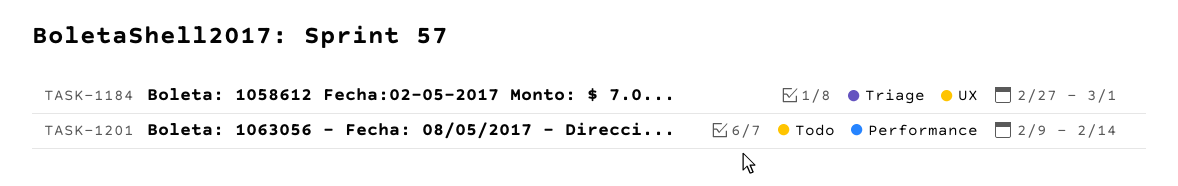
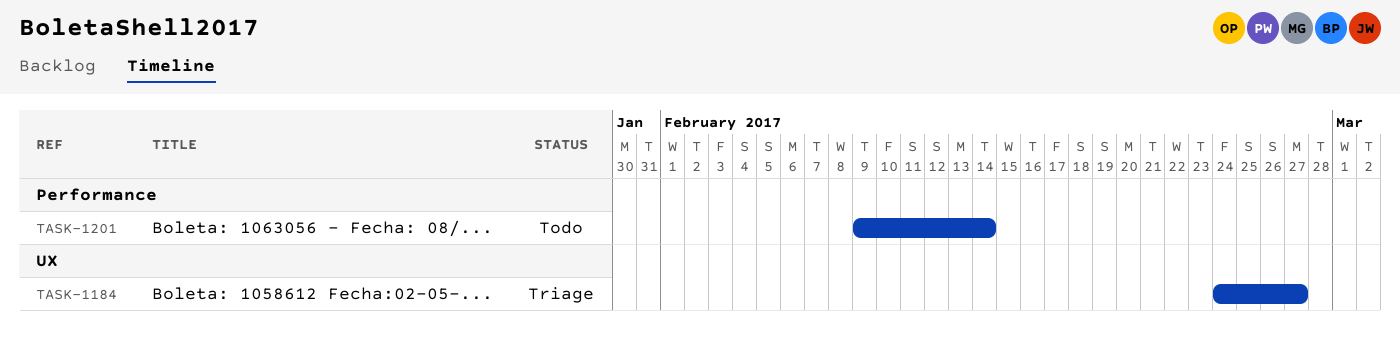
TASK-1184, start: Feb 27 -> Feb 24
TASK-1184, due: Mar 1 -> Feb 27

